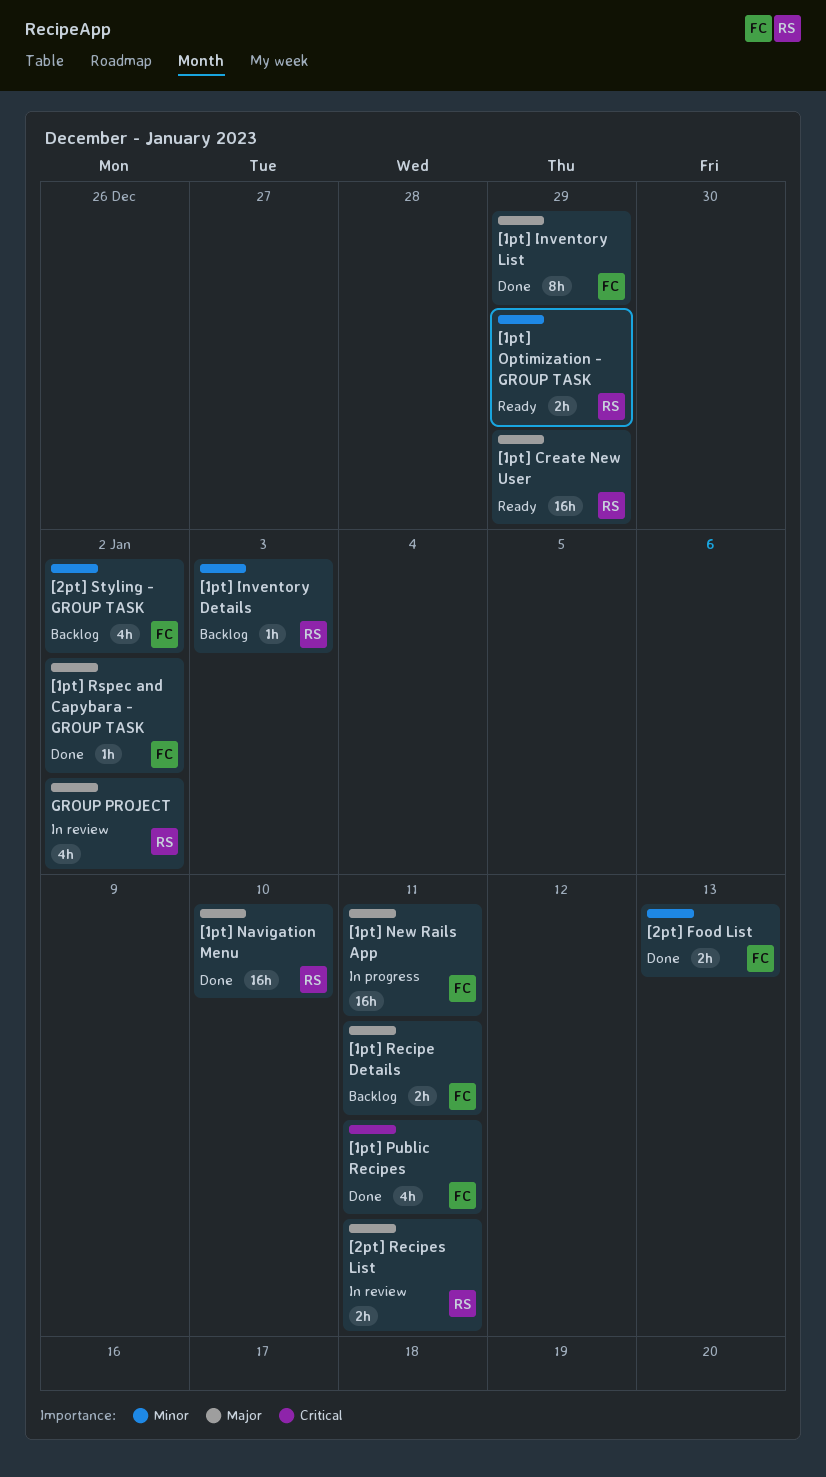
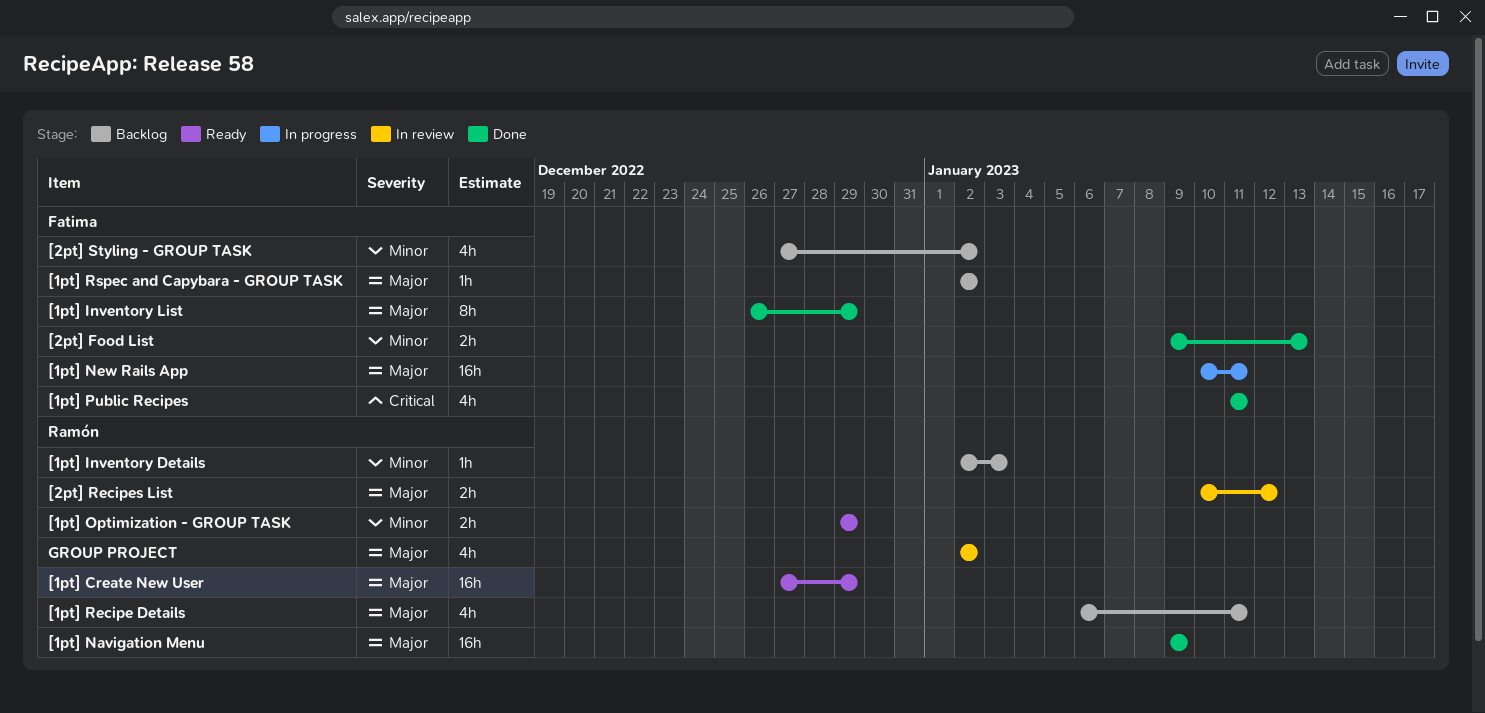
[1pt] Navigation Menu, due: Jan 10 -> Jan 9
[1pt] Recipe Details, owner: Fatima -> Ramón
[1pt] Recipe Details, estimate: 2h -> 4h
[1pt] Rspec and Capybara - GROUP TASK, status: Done -> Backlog
[2pt] Recipes List, due: Jan 11 -> Jan 12

